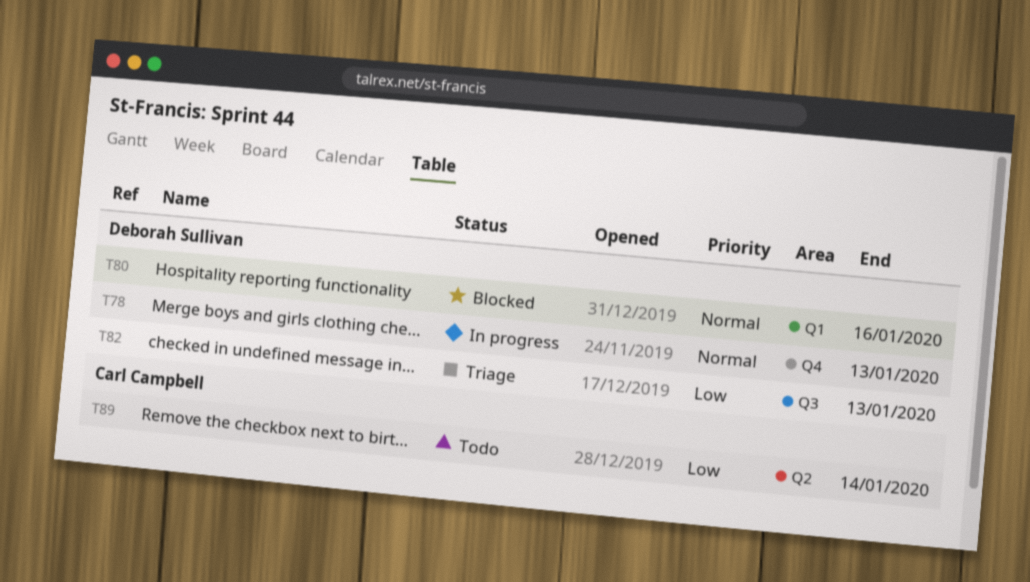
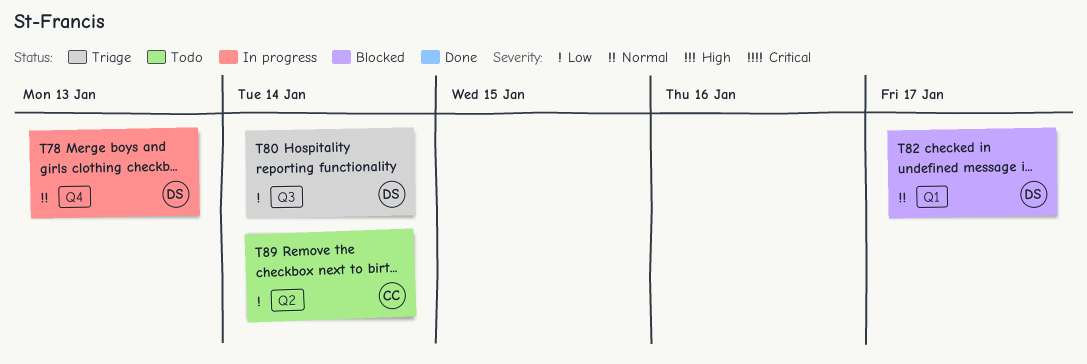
T80, status: Blocked -> Triage
T80, priority: Normal -> Low
T80, label: Q1 -> Q3
T80, due: Jan 16 -> Jan 14
T82, status: Triage -> Blocked
T82, priority: Low -> Normal
T82, label: Q3 -> Q1
T82, due: Jan 13 -> Jan 17

